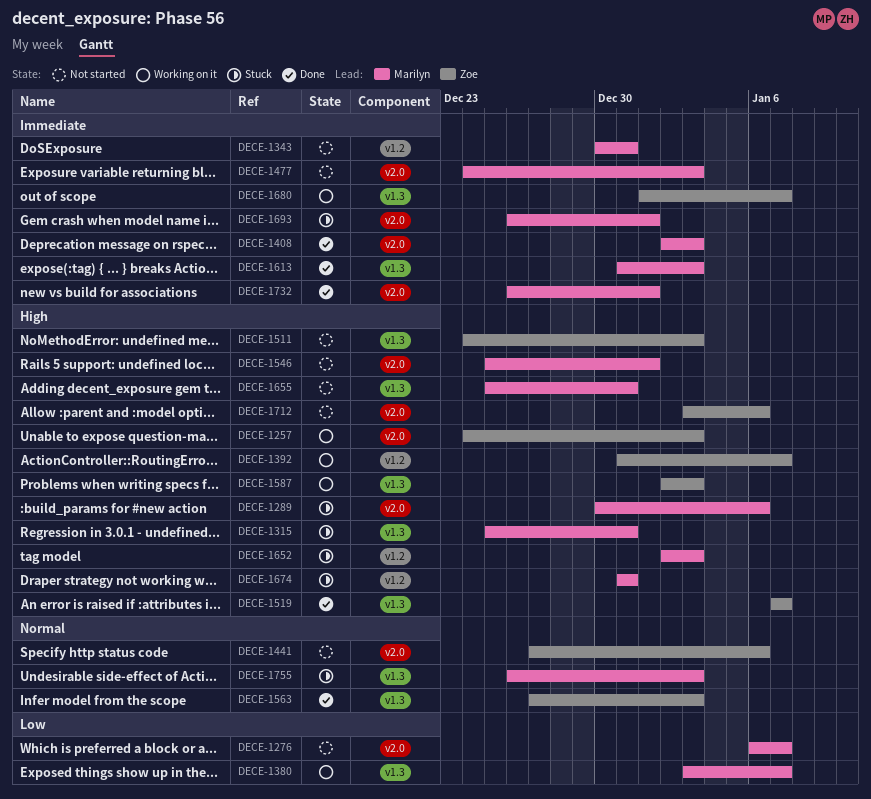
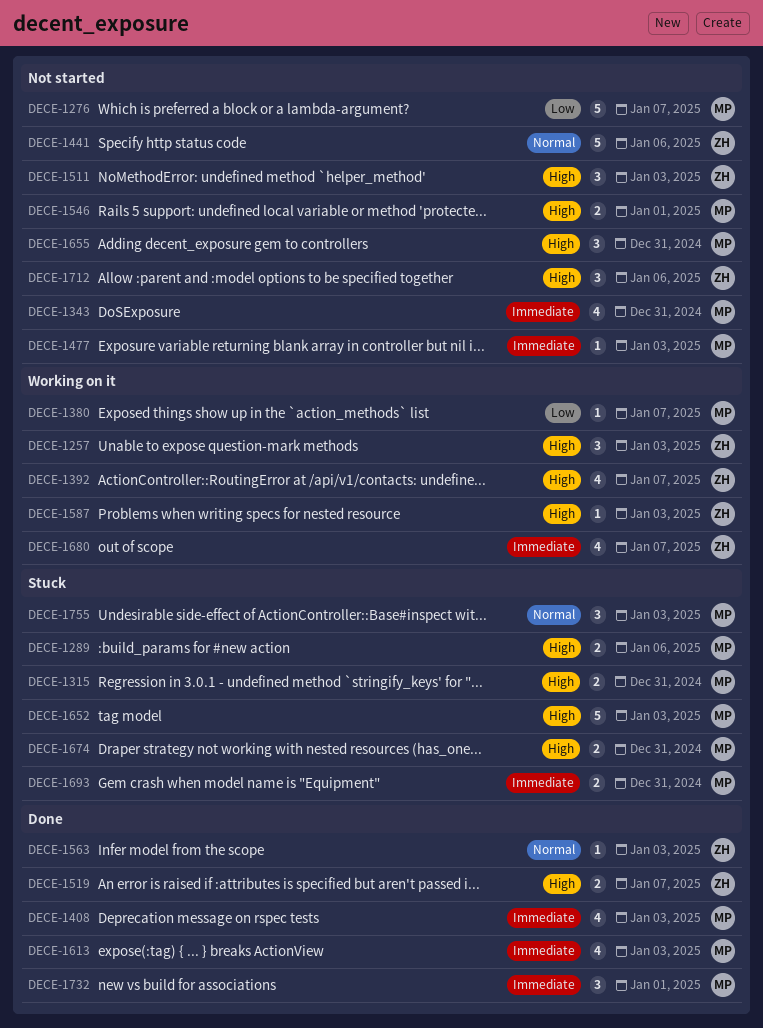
DECE-1693, due: Jan 1 -> Dec 31

